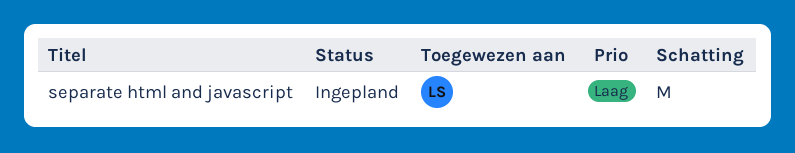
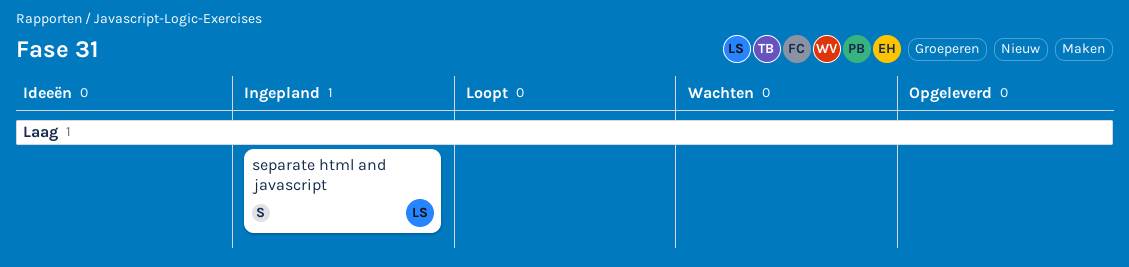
separate html and javascript, estimate: M -> S

